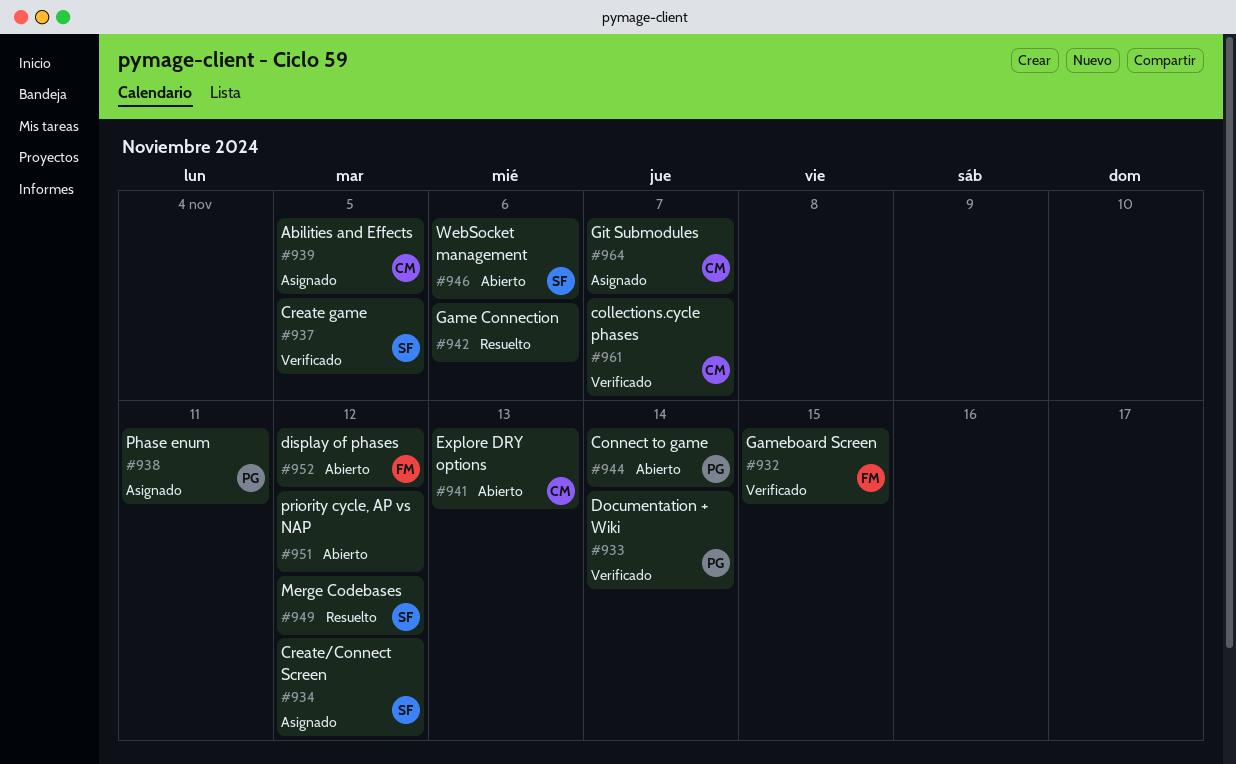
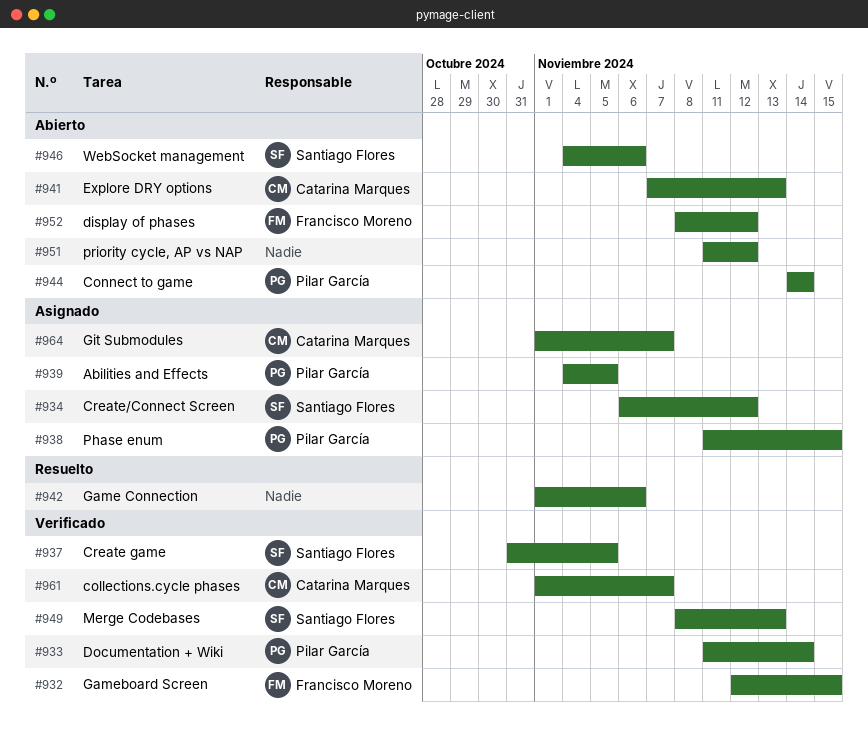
#938, due: Nov 11 -> Nov 15
#939, owner: Catarina Marques -> Pilar García
#949, status: Resuelto -> Verificado
#949, due: Nov 12 -> Nov 13

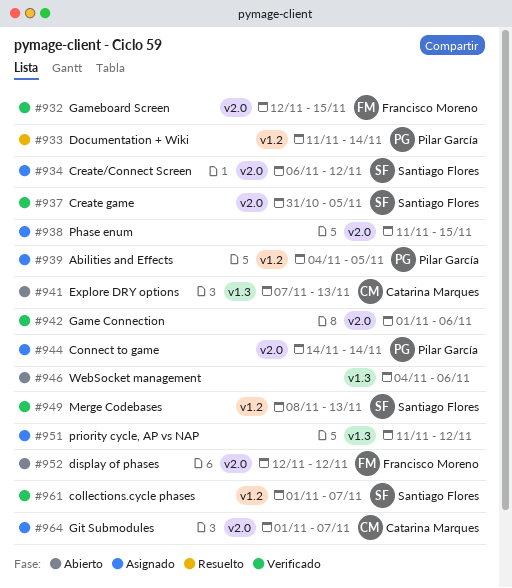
#933, status: Verificado -> Resuelto
#938, owner: Pilar García -> none
#942, status: Resuelto -> Verificado
#944, status: Abierto -> Asignado
#946, owner: Santiago Flores -> none
#951, status: Abierto -> Asignado
#952, start: Nov 8 -> Nov 12
#961, owner: Catarina Marques -> Santiago Flores

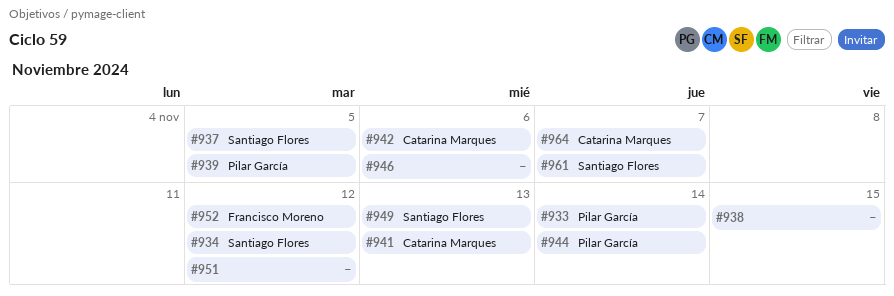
#932: present -> none
#942, owner: none -> Catarina Marques

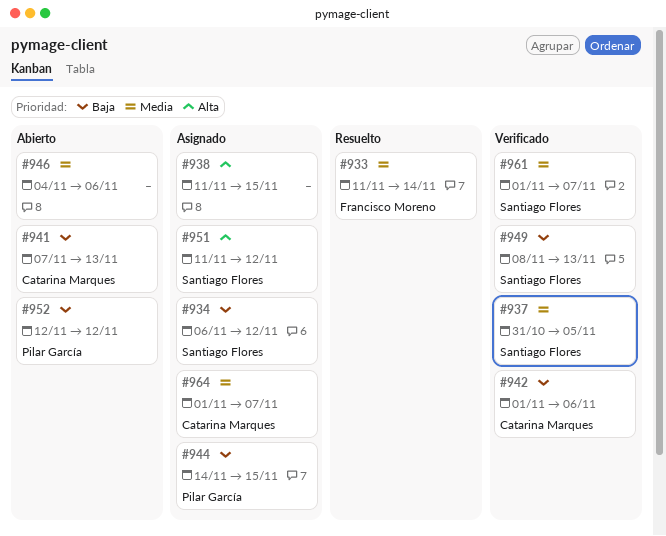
#933, owner: Pilar García -> Francisco Moreno
#939: present -> none
#944, due: Nov 14 -> Nov 15
#951, owner: none -> Santiago Flores
#952, owner: Francisco Moreno -> Pilar García

